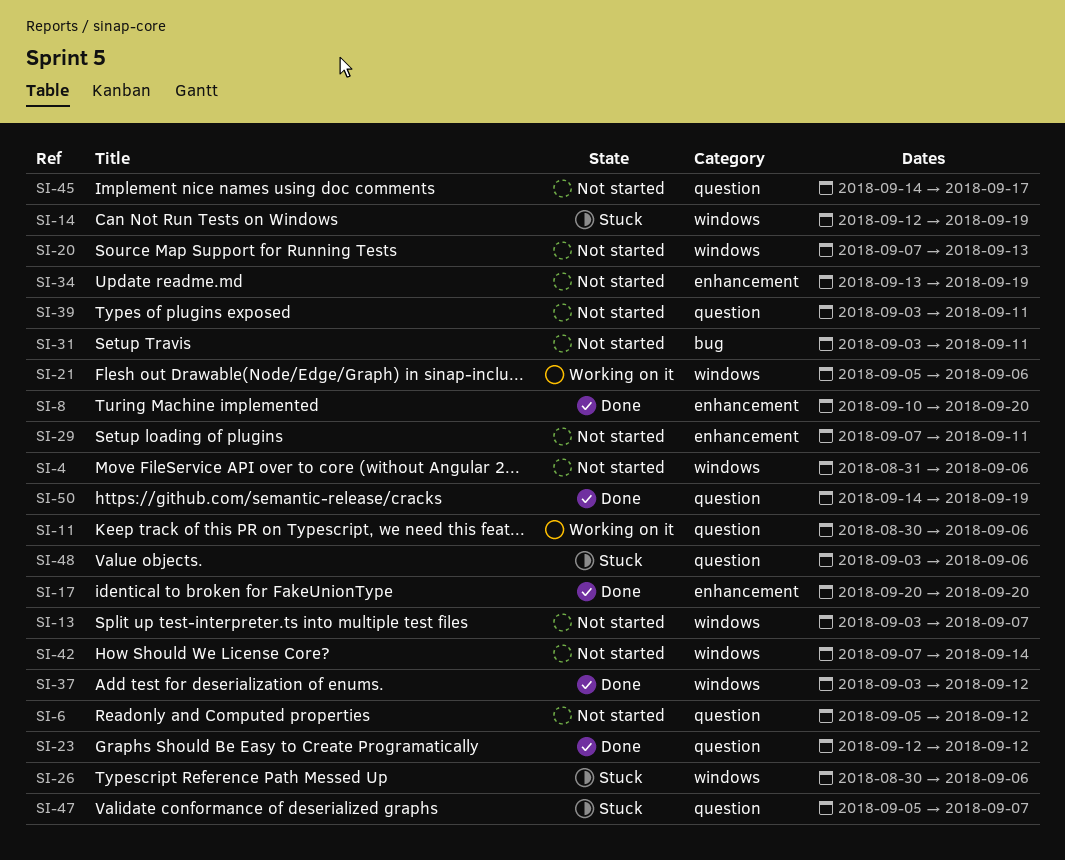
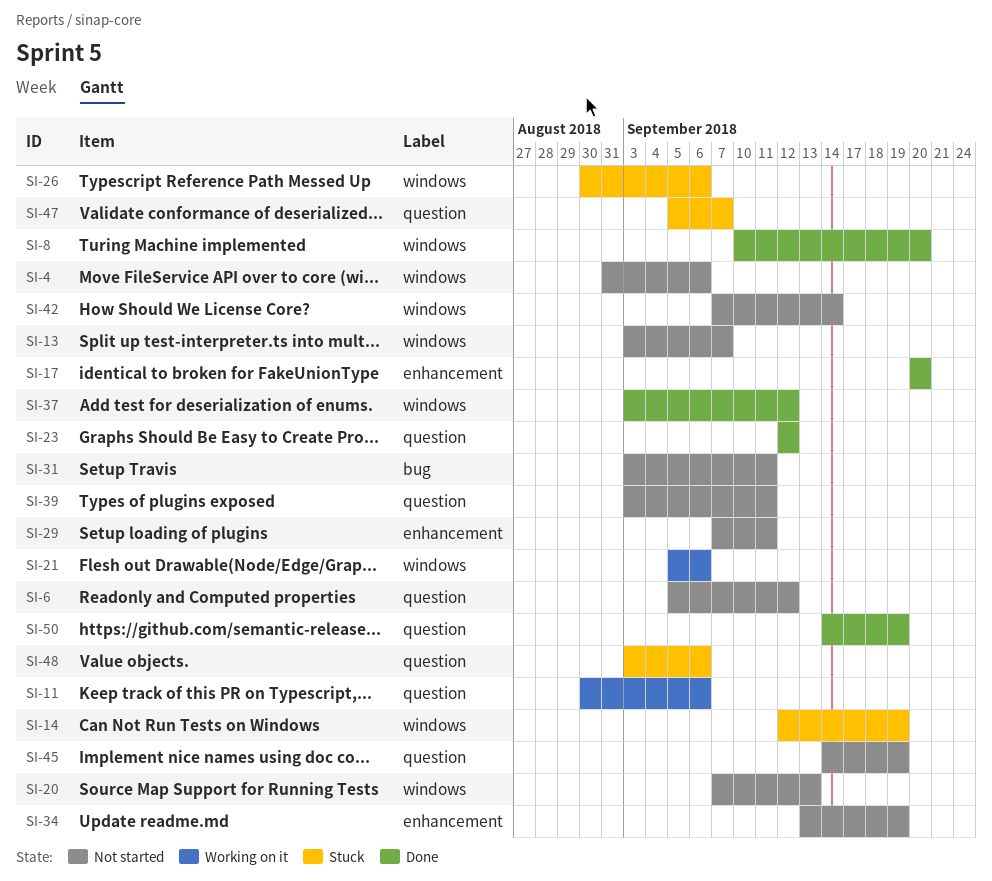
SI-8, label: enhancement -> windows
SI-45, due: Sep 17 -> Sep 19

